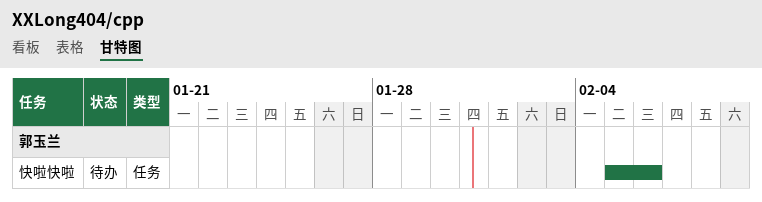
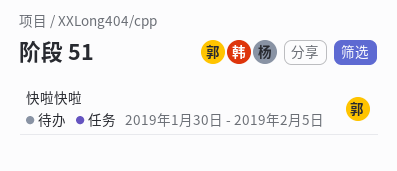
快啦快啦, start: Feb 5 -> Jan 30
快啦快啦, due: Feb 6 -> Feb 5

